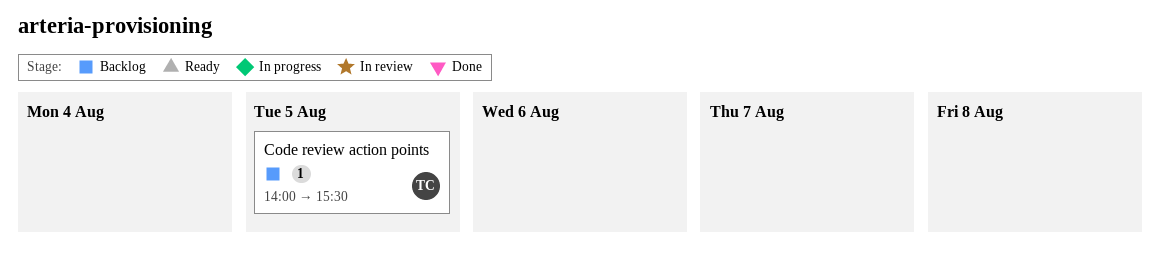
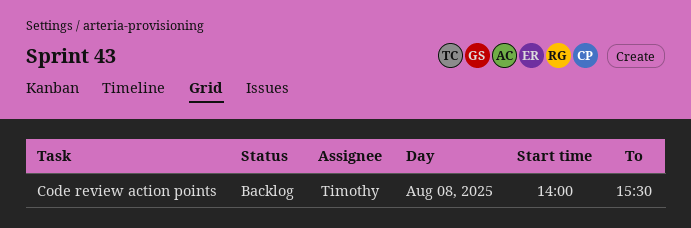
Code review action points, day: Aug 5 -> Aug 8

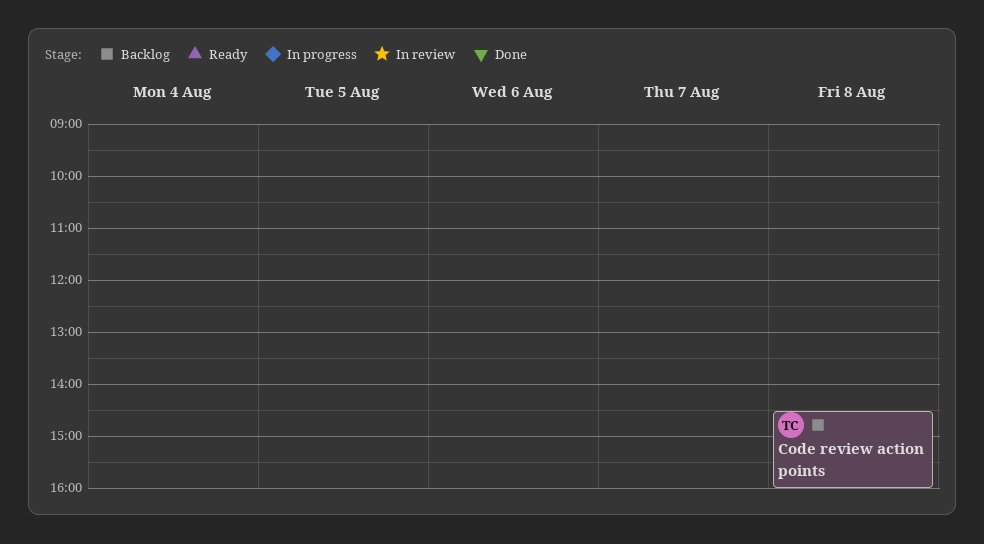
Code review action points, begins: 14:00 -> 14:30
Code review action points, ends: 15:30 -> 16:00

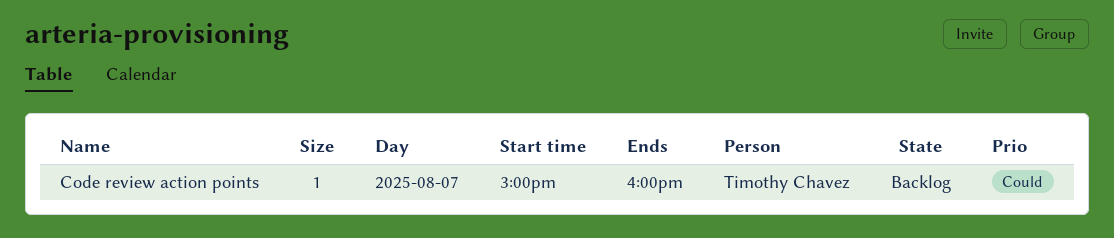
Code review action points, day: Aug 8 -> Aug 7
Code review action points, begins: 14:30 -> 15:00

